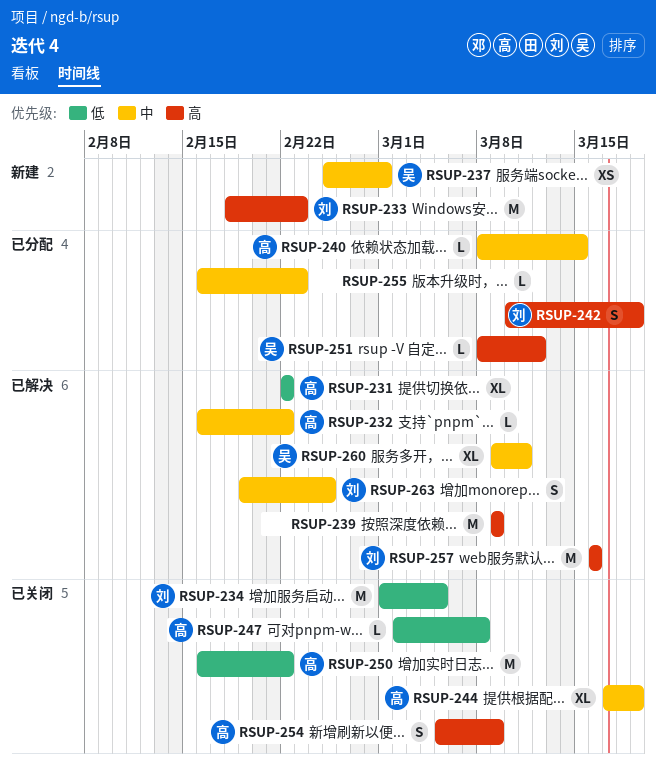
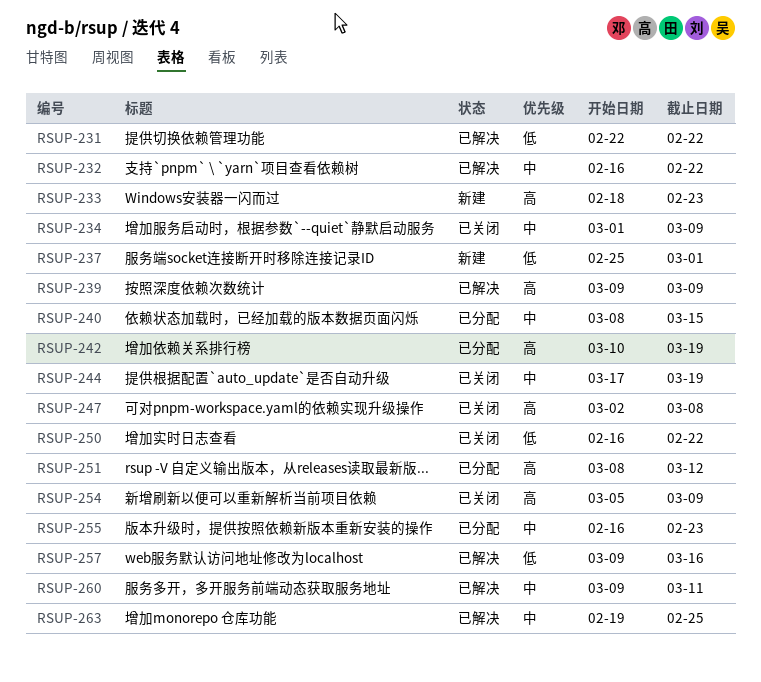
RSUP-234, priority: 低 -> 中
RSUP-234, due: Mar 5 -> Mar 9
RSUP-237, priority: 中 -> 低
RSUP-247, priority: 低 -> 高
RSUP-257, priority: 高 -> 低
RSUP-257, start: Mar 16 -> Mar 9

